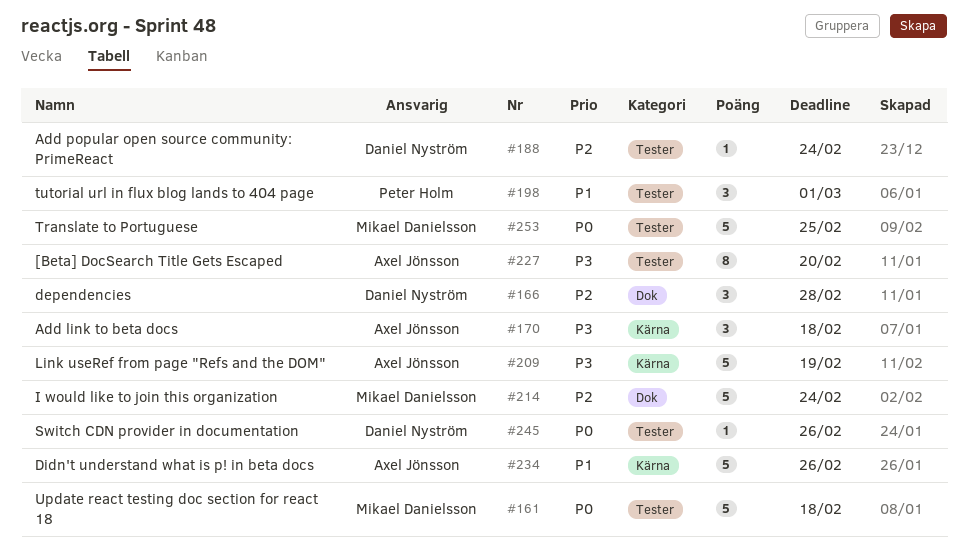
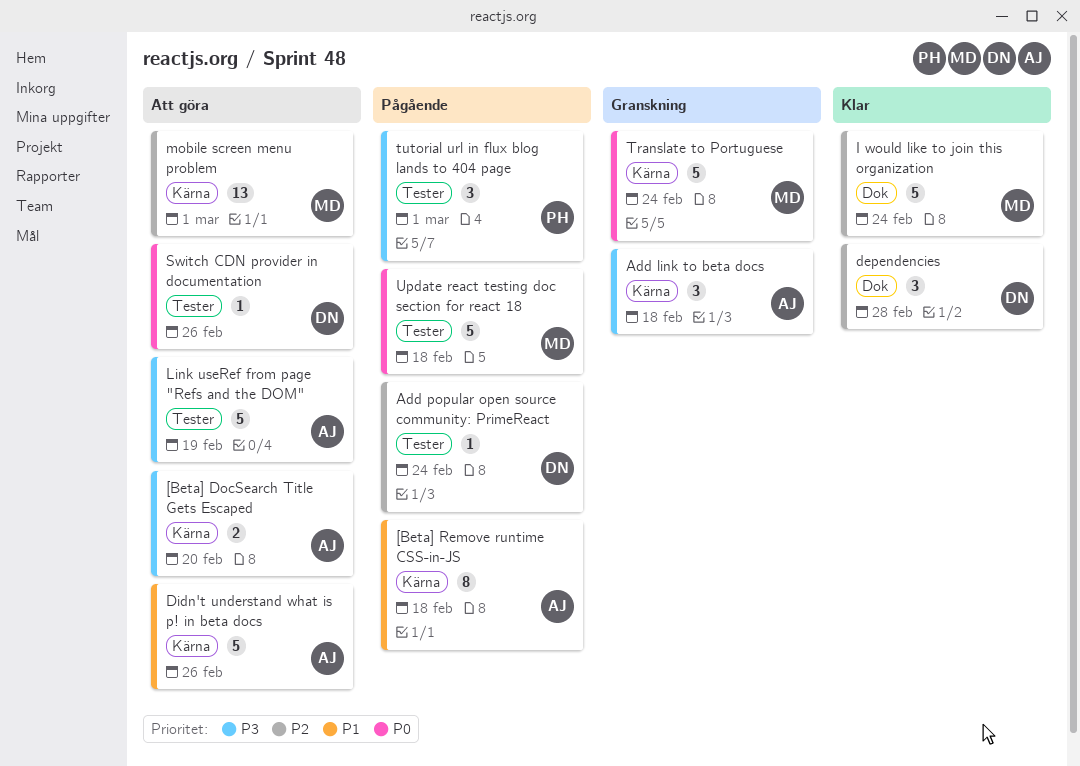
[Beta] DocSearch Title Gets Escaped, label: Tester -> Kärna
[Beta] DocSearch Title Gets Escaped, estimate: 8 -> 2
[Beta] Remove runtime CSS-in-JS: none -> present
Link useRef from page "Refs and the DOM", label: Kärna -> Tester
mobile screen menu problem: none -> present
Translate to Portuguese, label: Tester -> Kärna
Translate to Portuguese, due: Feb 25 -> Feb 24
tutorial url in flux blog lands to 404 page, priority: P1 -> P3

